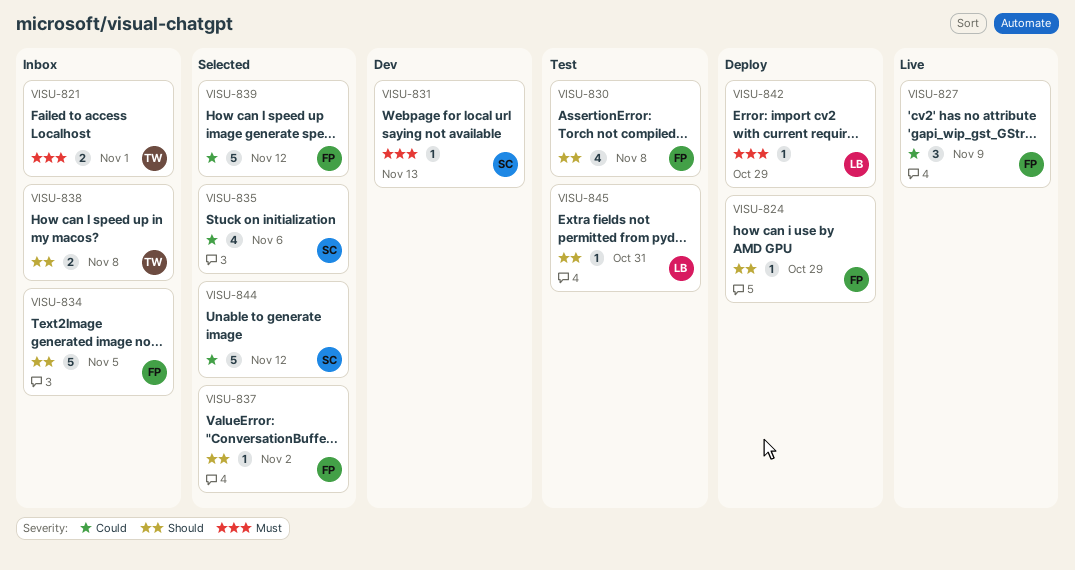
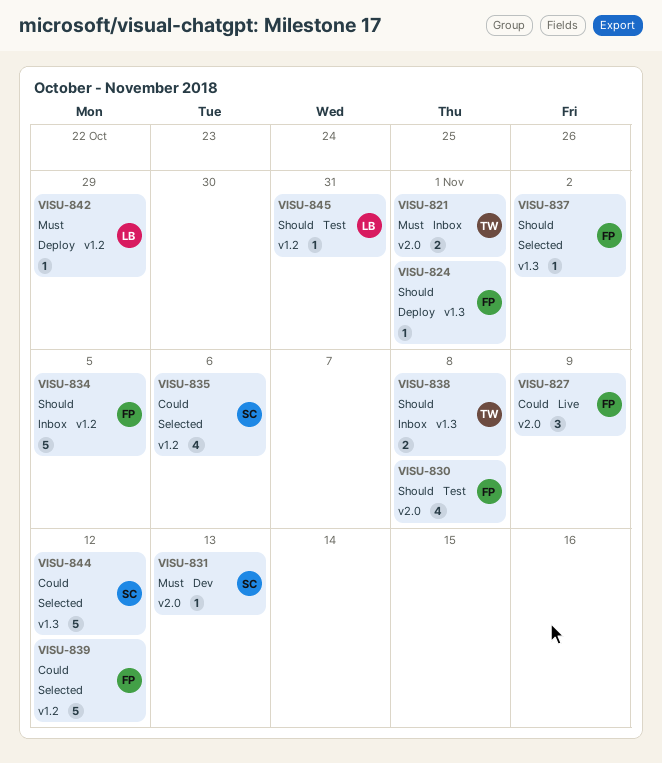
VISU-824, due: Oct 29 -> Nov 1

